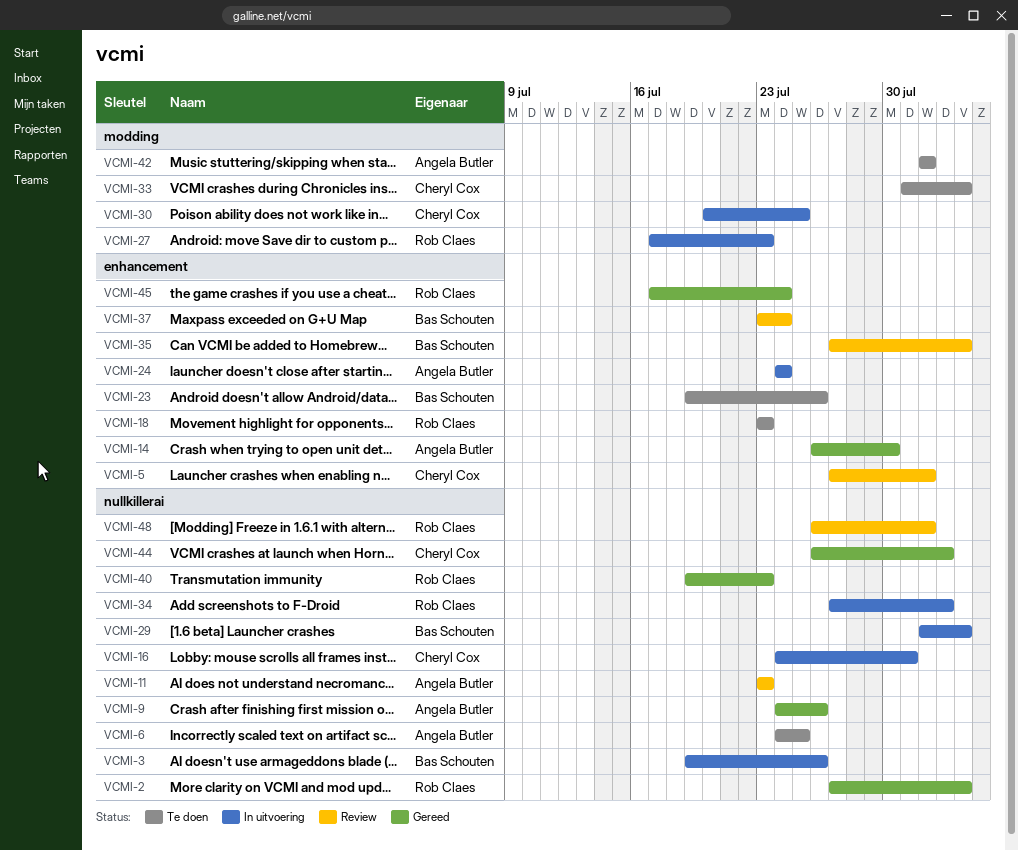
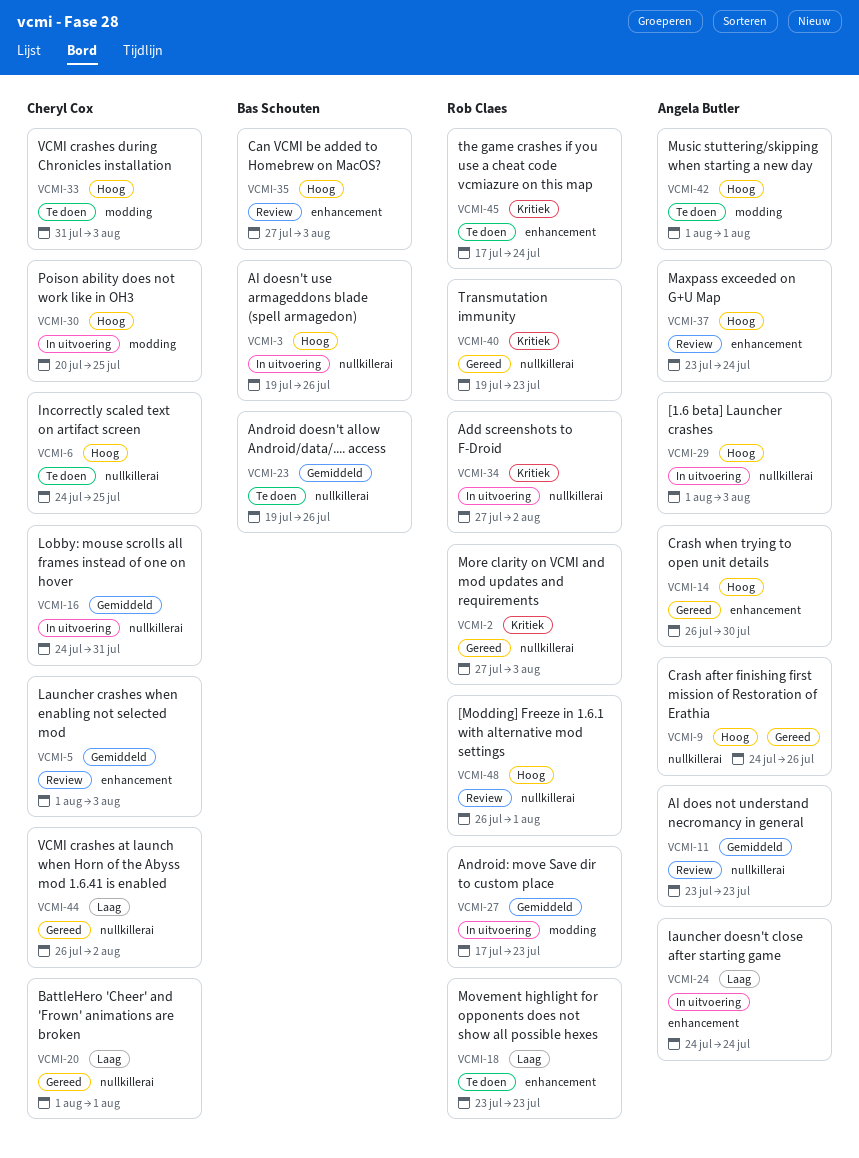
VCMI-5, start: Jul 27 -> Aug 1
VCMI-5, due: Aug 1 -> Aug 3
VCMI-6, owner: Angela Butler -> Cheryl Cox
VCMI-20: none -> present
VCMI-23, label: enhancement -> nullkillerai
VCMI-29, owner: Bas Schouten -> Angela Butler
VCMI-37, owner: Bas Schouten -> Angela Butler
VCMI-45, status: Gereed -> Te doen

